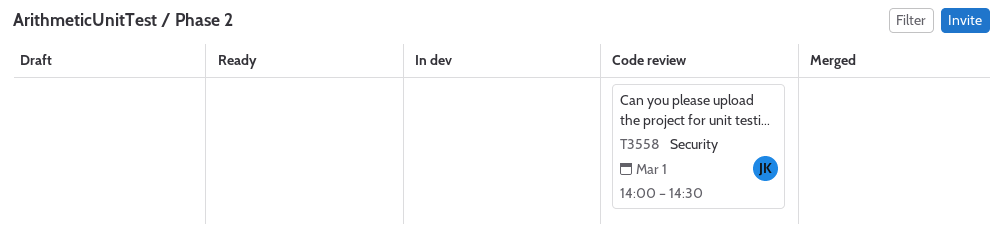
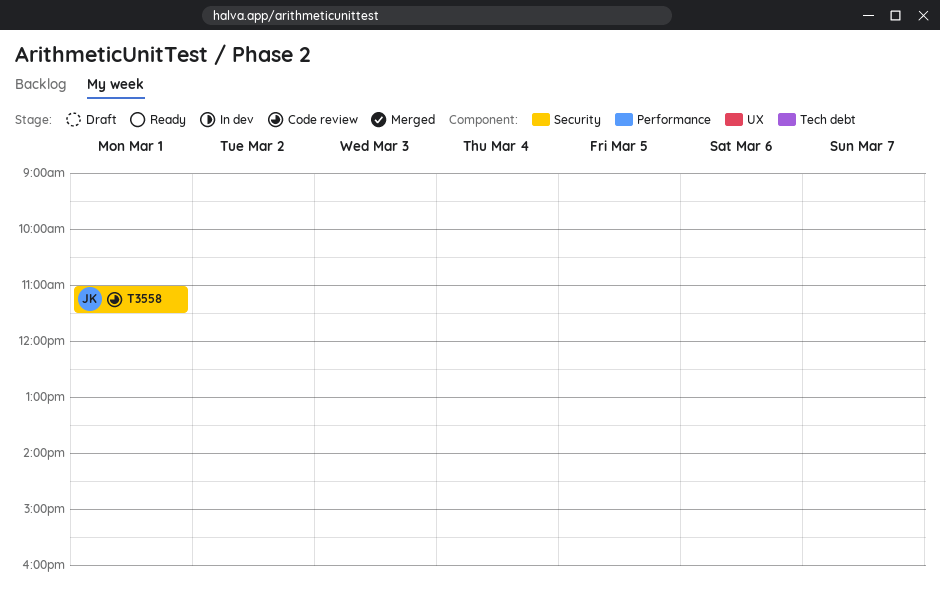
T3558, begins: 14:00 -> 11:00
T3558, ends: 14:30 -> 11:30

